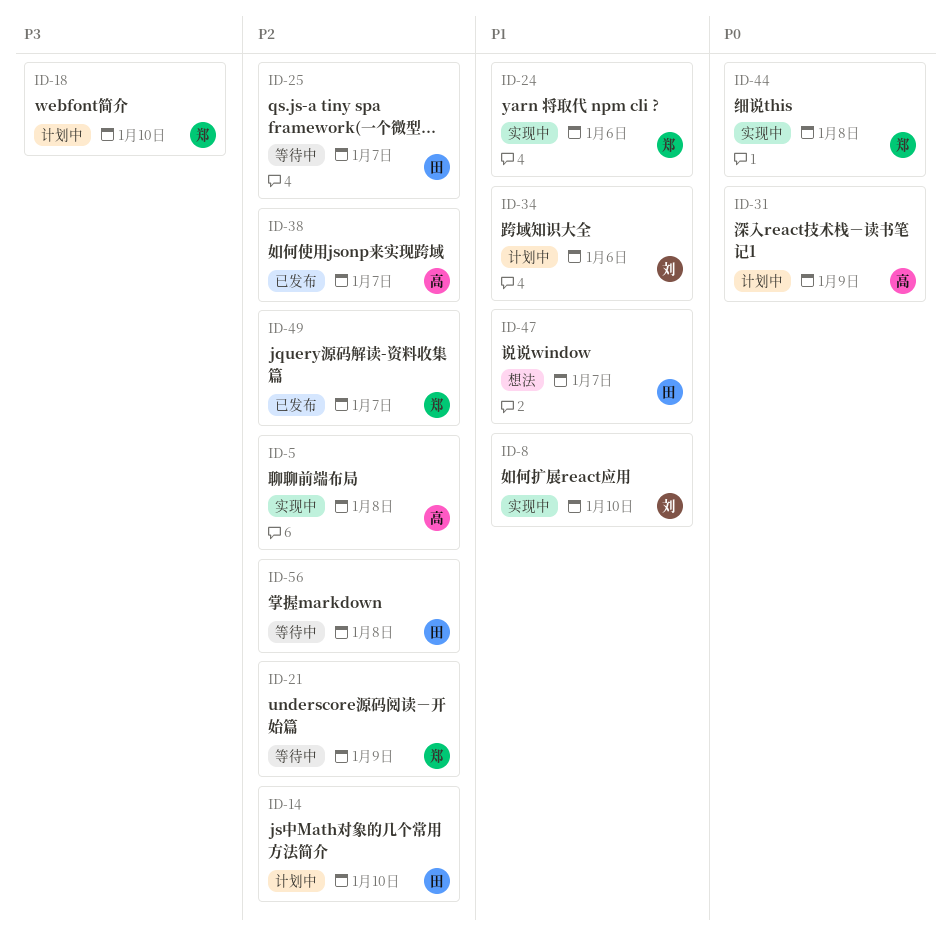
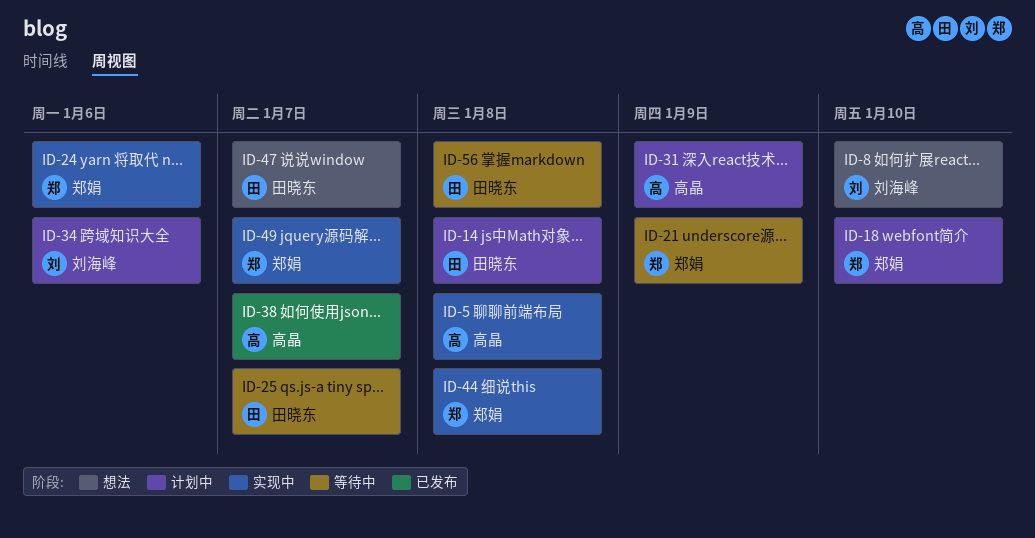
ID-8, status: 实现中 -> 想法
ID-14, due: Jan 10 -> Jan 8
ID-49, status: 已发布 -> 实现中

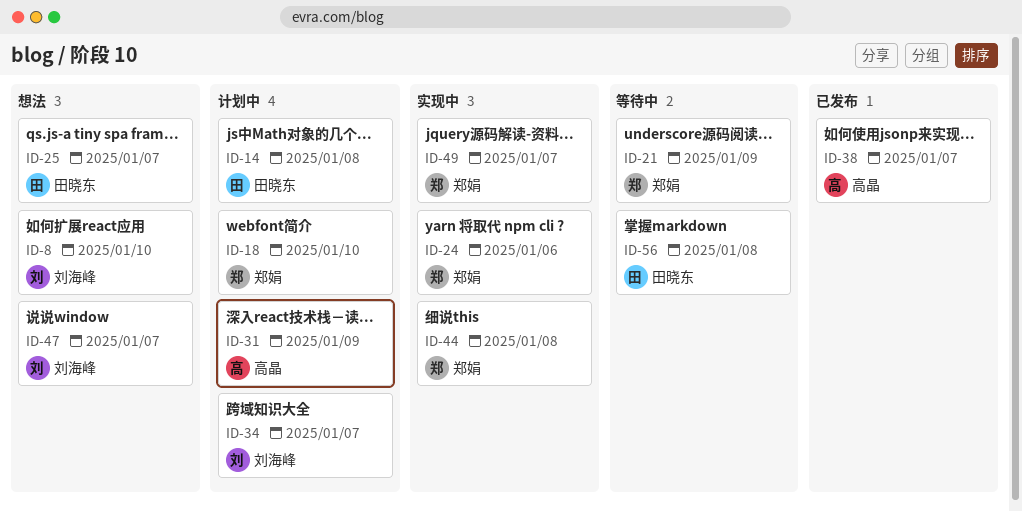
ID-5: present -> none
ID-25, status: 等待中 -> 想法
ID-34, due: Jan 6 -> Jan 7
ID-47, owner: 田晓东 -> 刘海峰

